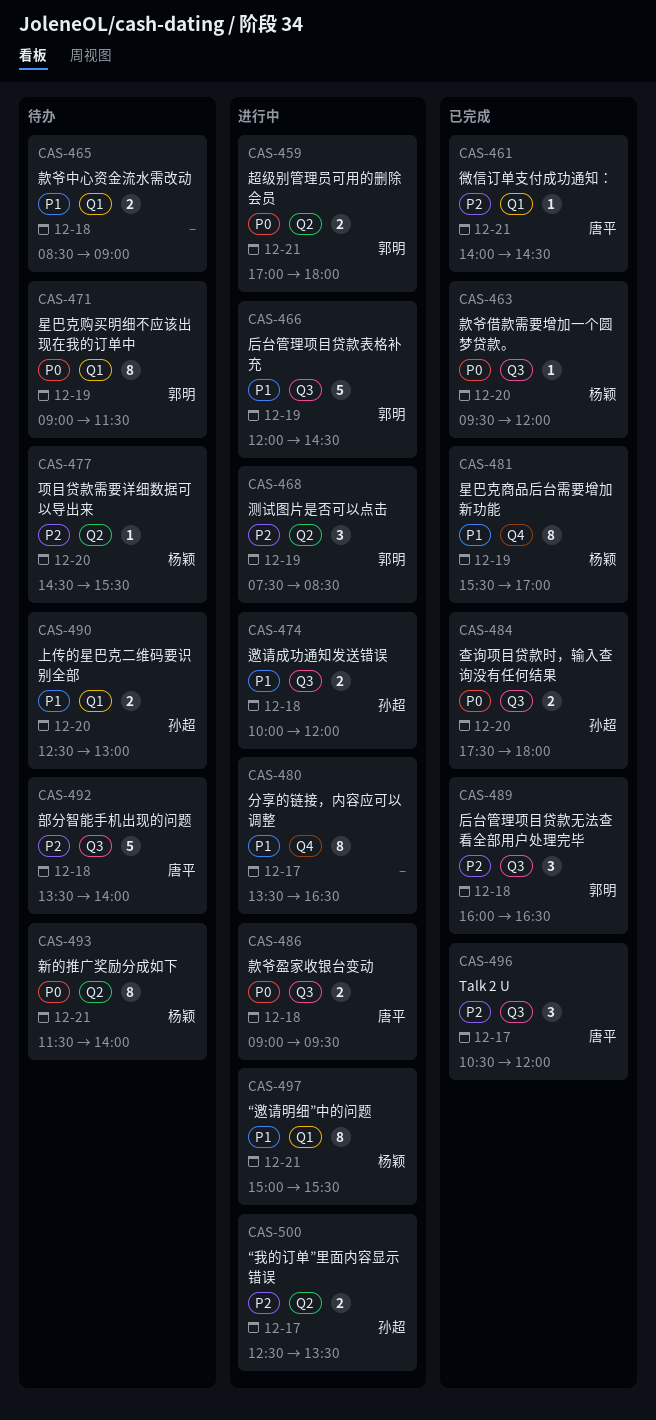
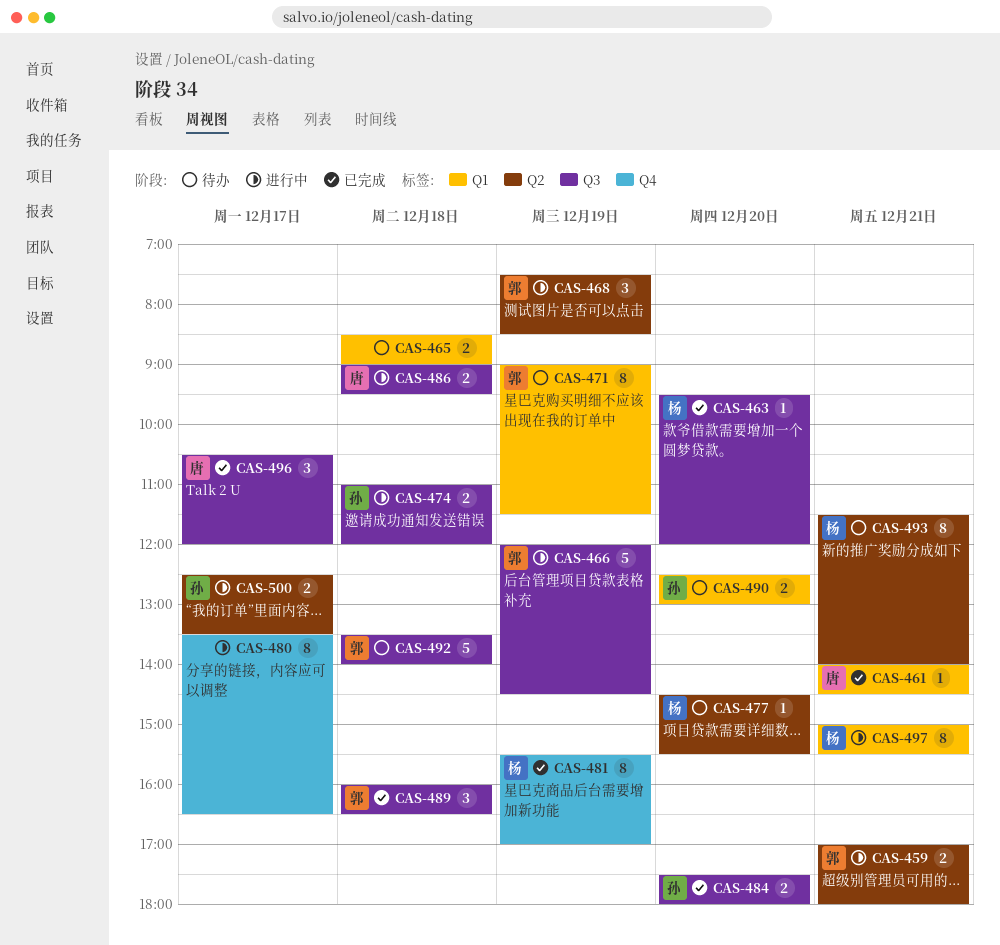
CAS-474, begins: 10:00 -> 11:00
CAS-492, owner: 唐平 -> 郭明

